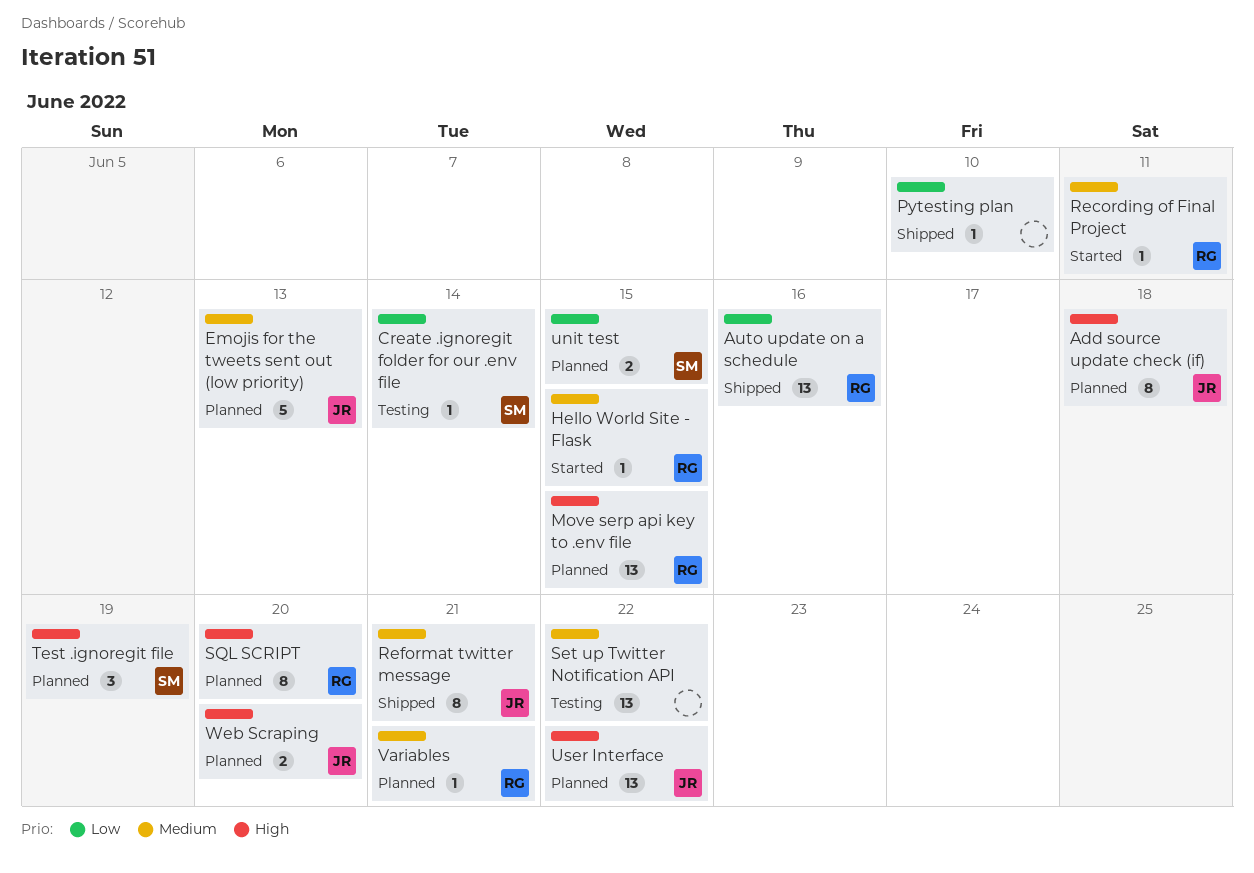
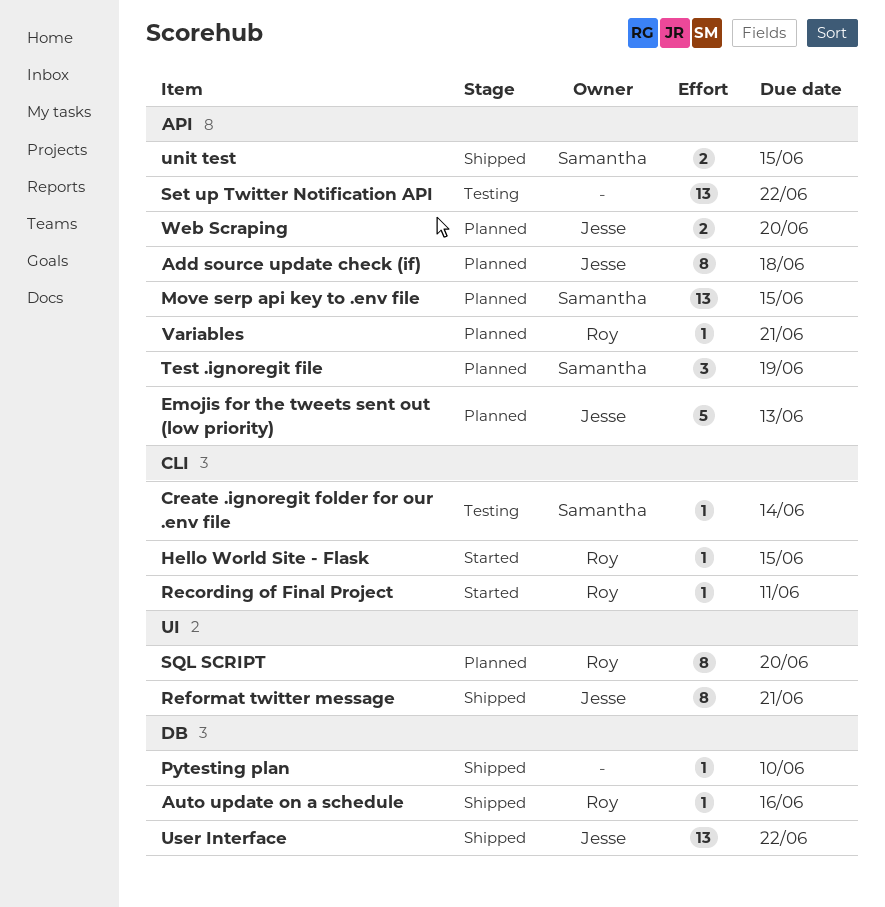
Auto update on a schedule, estimate: 13 -> 1
Move serp api key to .env file, owner: Roy -> Samantha
unit test, status: Planned -> Shipped
User Interface, status: Planned -> Shipped

